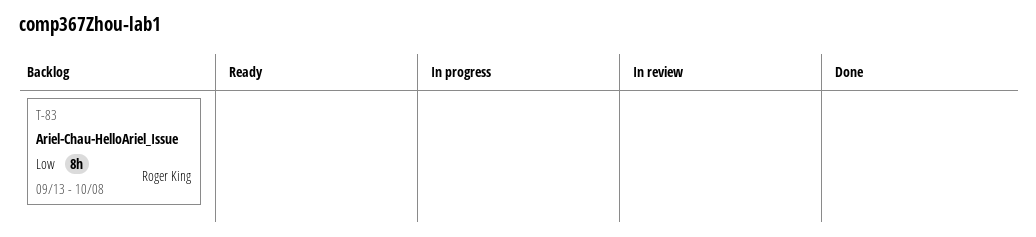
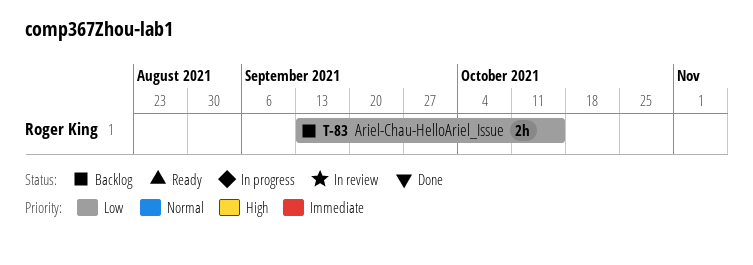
T-83, estimate: 8h -> 2h
T-83, due: Oct 8 -> Oct 15

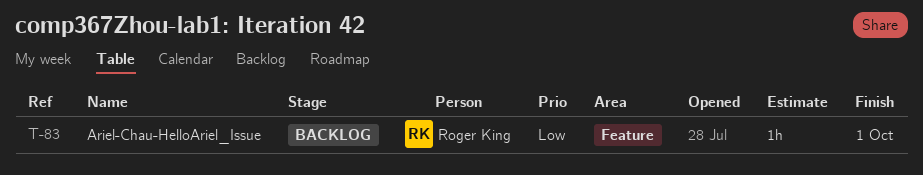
T-83, estimate: 2h -> 1h
T-83, due: Oct 15 -> Oct 1

